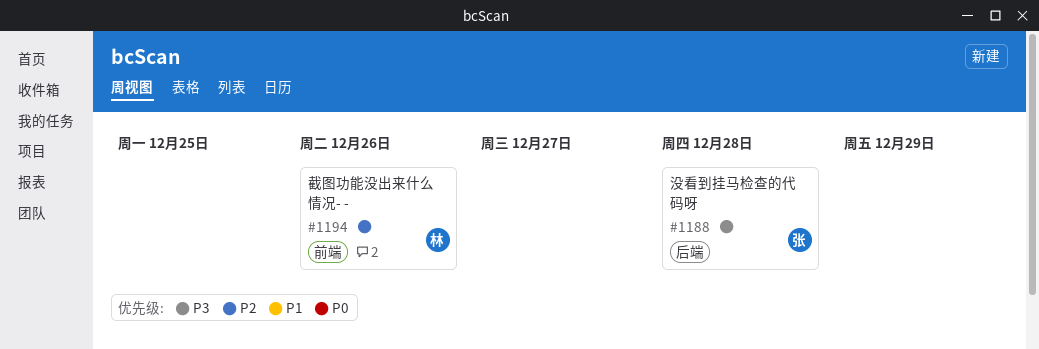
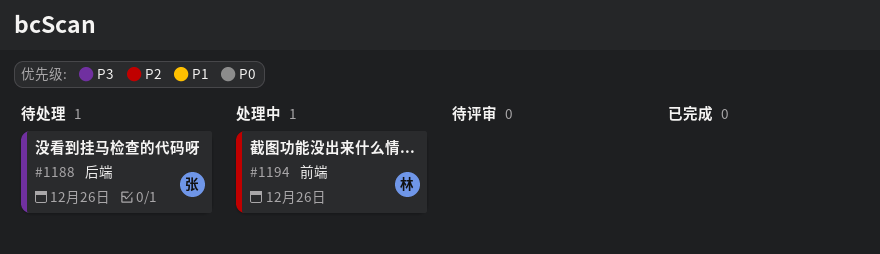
#1188, due: Dec 28 -> Dec 26

